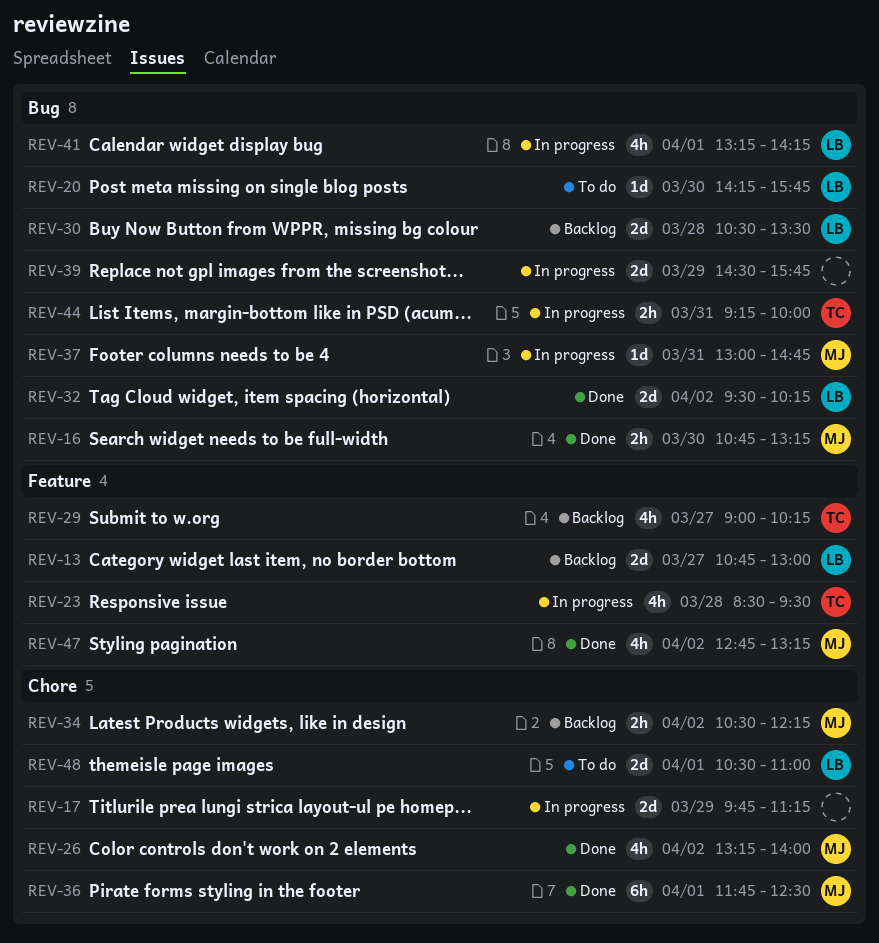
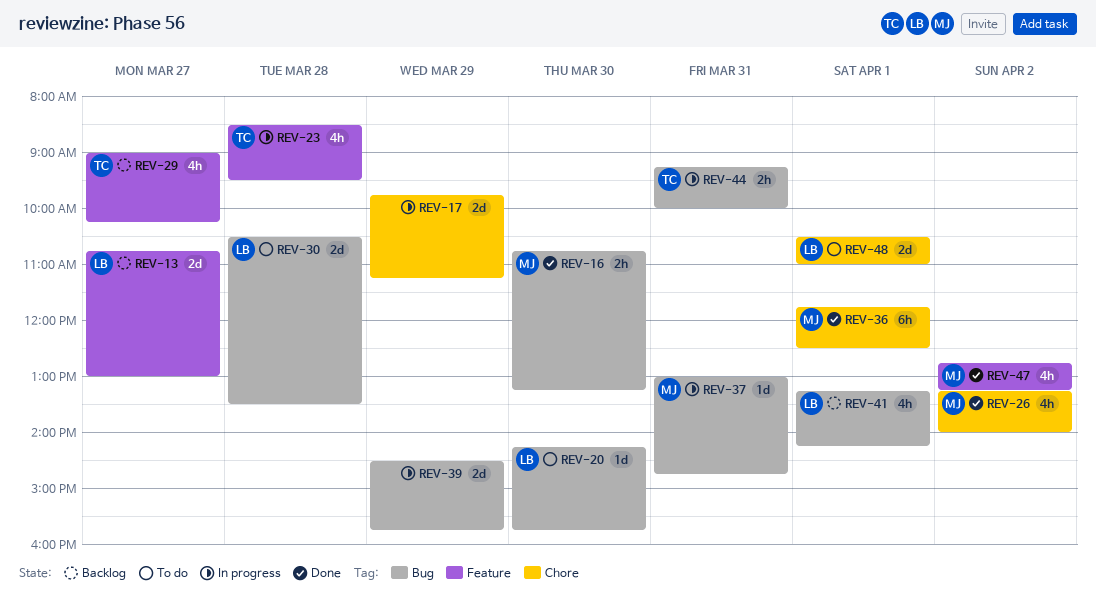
REV-30, status: Backlog -> To do
REV-32: present -> none
REV-34: present -> none
REV-41, status: In progress -> Backlog

